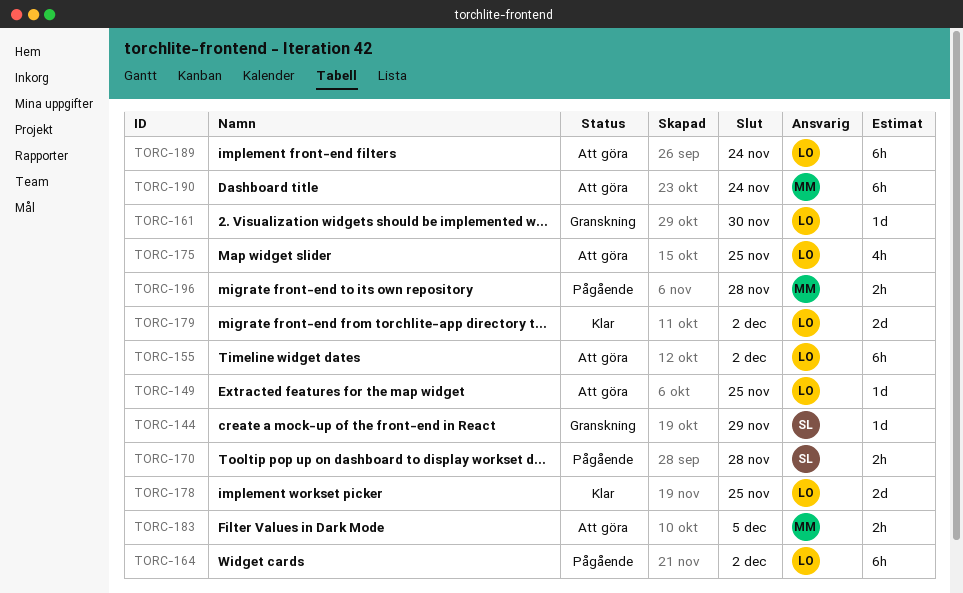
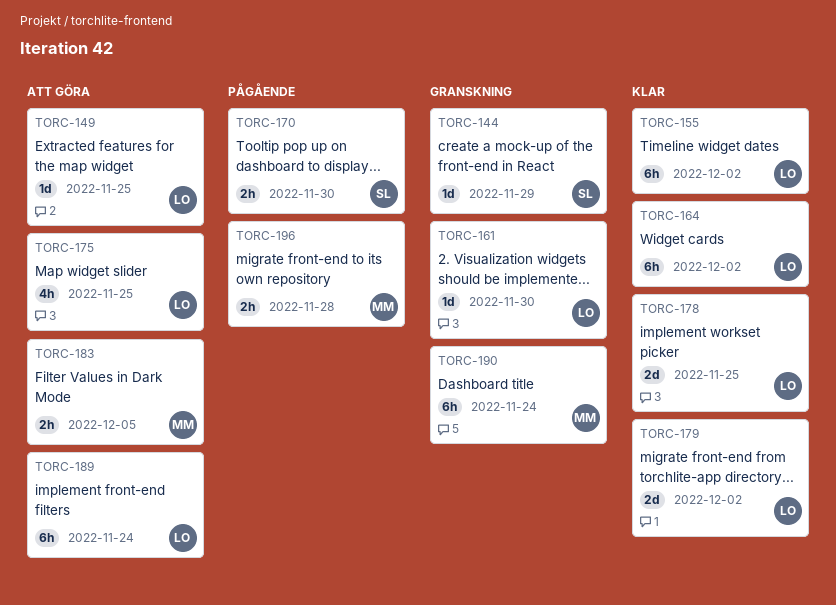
TORC-155, status: Att göra -> Klar
TORC-164, status: Pågående -> Klar
TORC-170, due: Nov 28 -> Nov 30
TORC-190, status: Att göra -> Granskning

